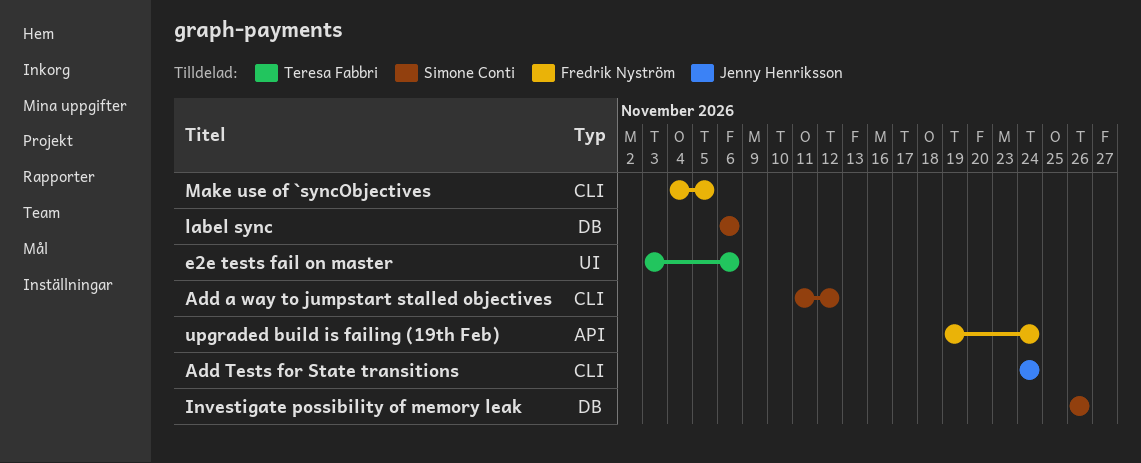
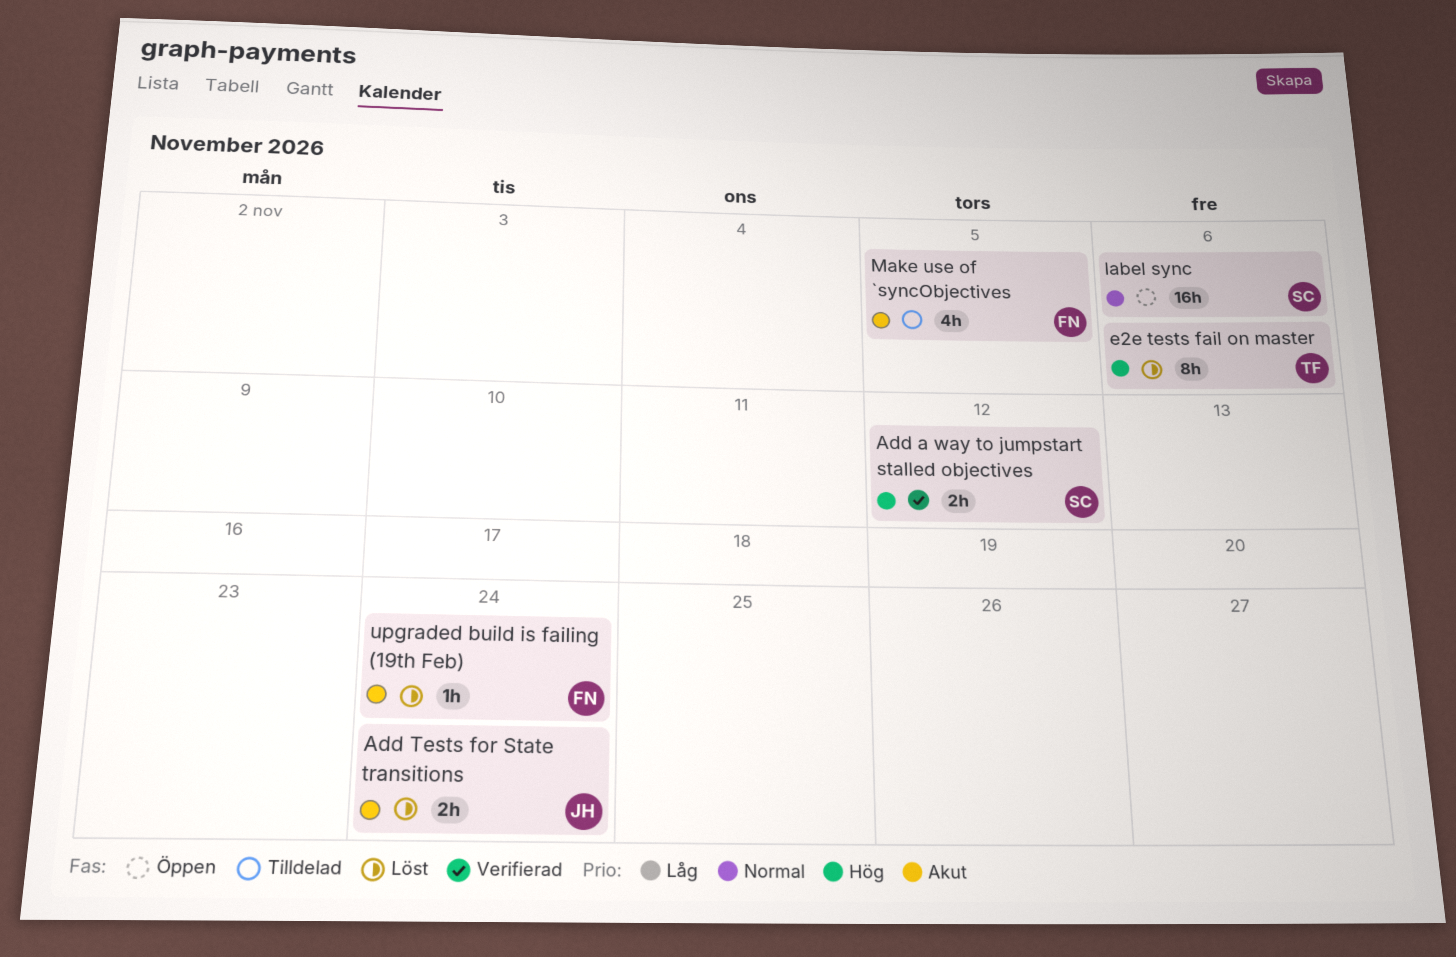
Investigate possibility of memory leak: present -> none

